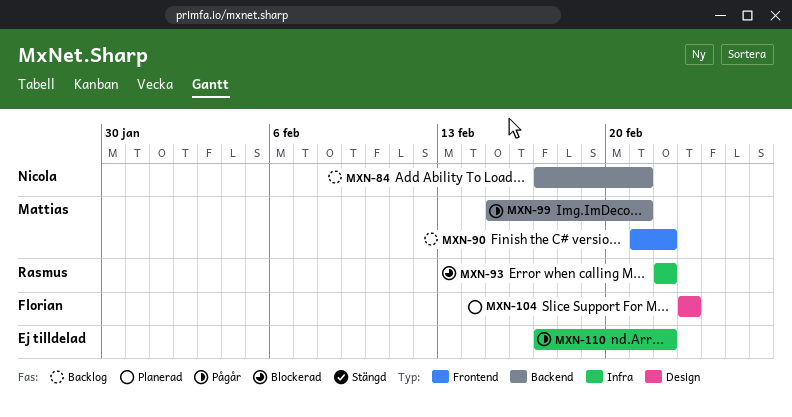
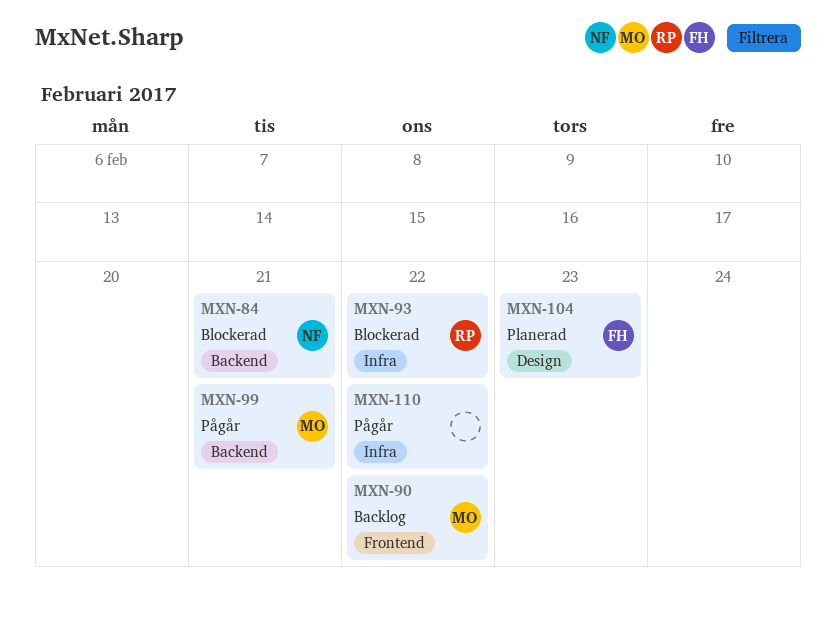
MXN-84, status: Backlog -> Blockerad

